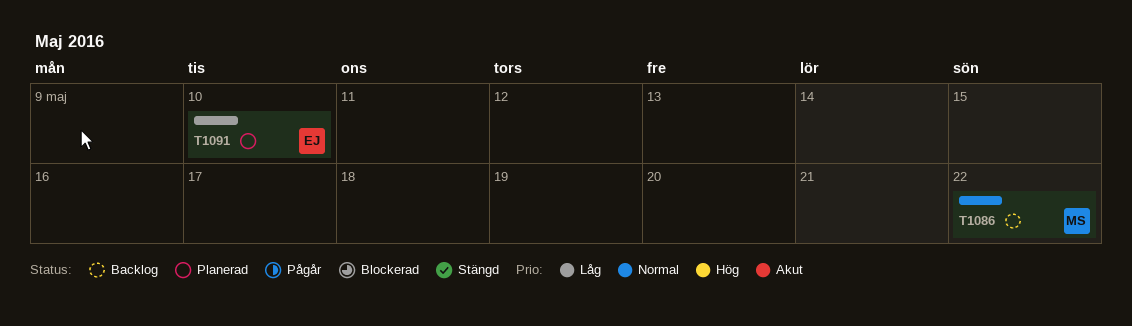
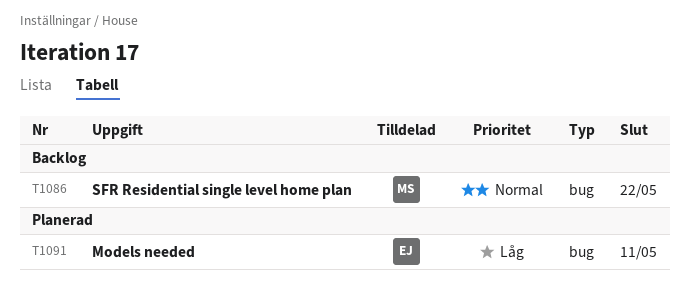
T1091, due: May 10 -> May 11

